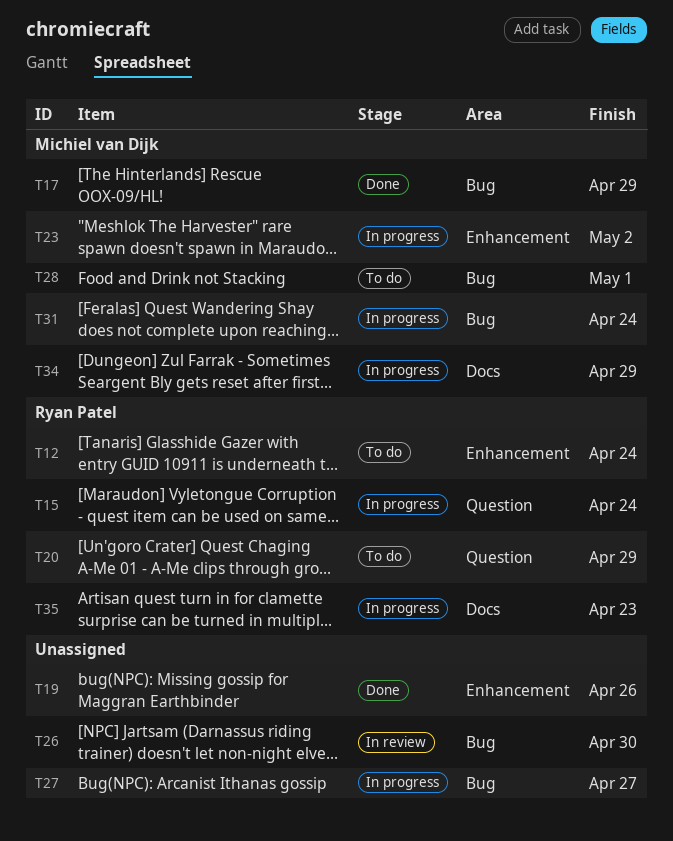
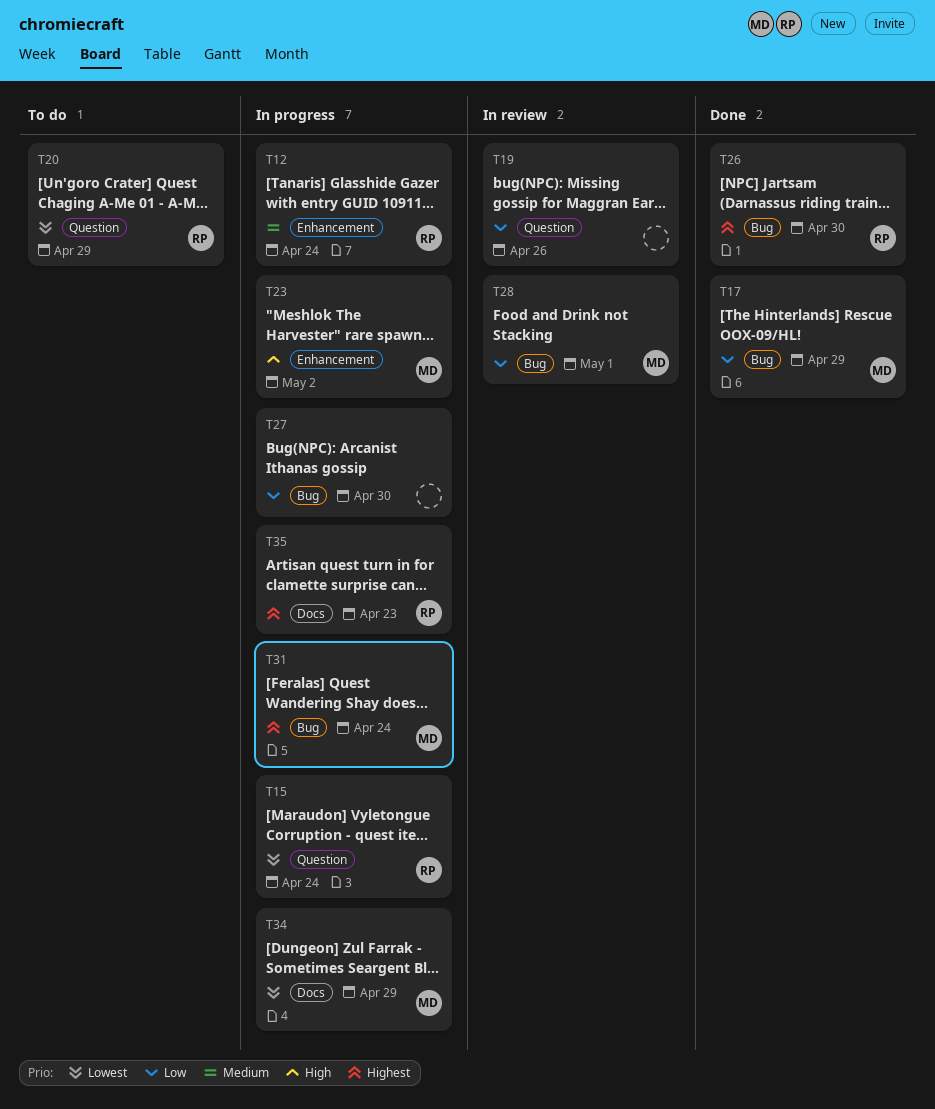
T12, status: To do -> In progress
T19, status: Done -> In review
T19, label: Enhancement -> Question
T26, status: In review -> Done
T26, owner: none -> Ryan Patel
T27, due: Apr 27 -> Apr 30
T28, status: To do -> In review

